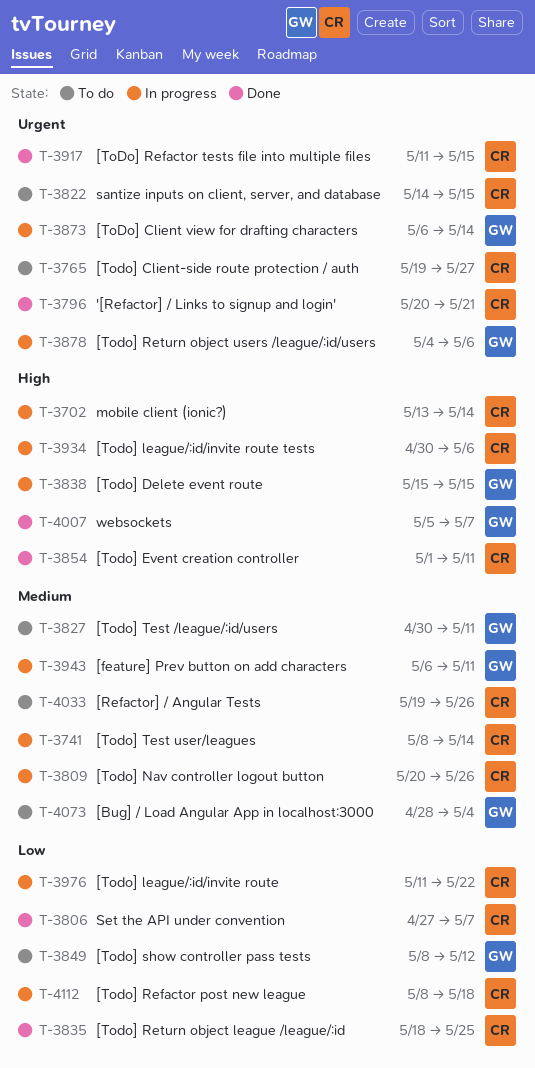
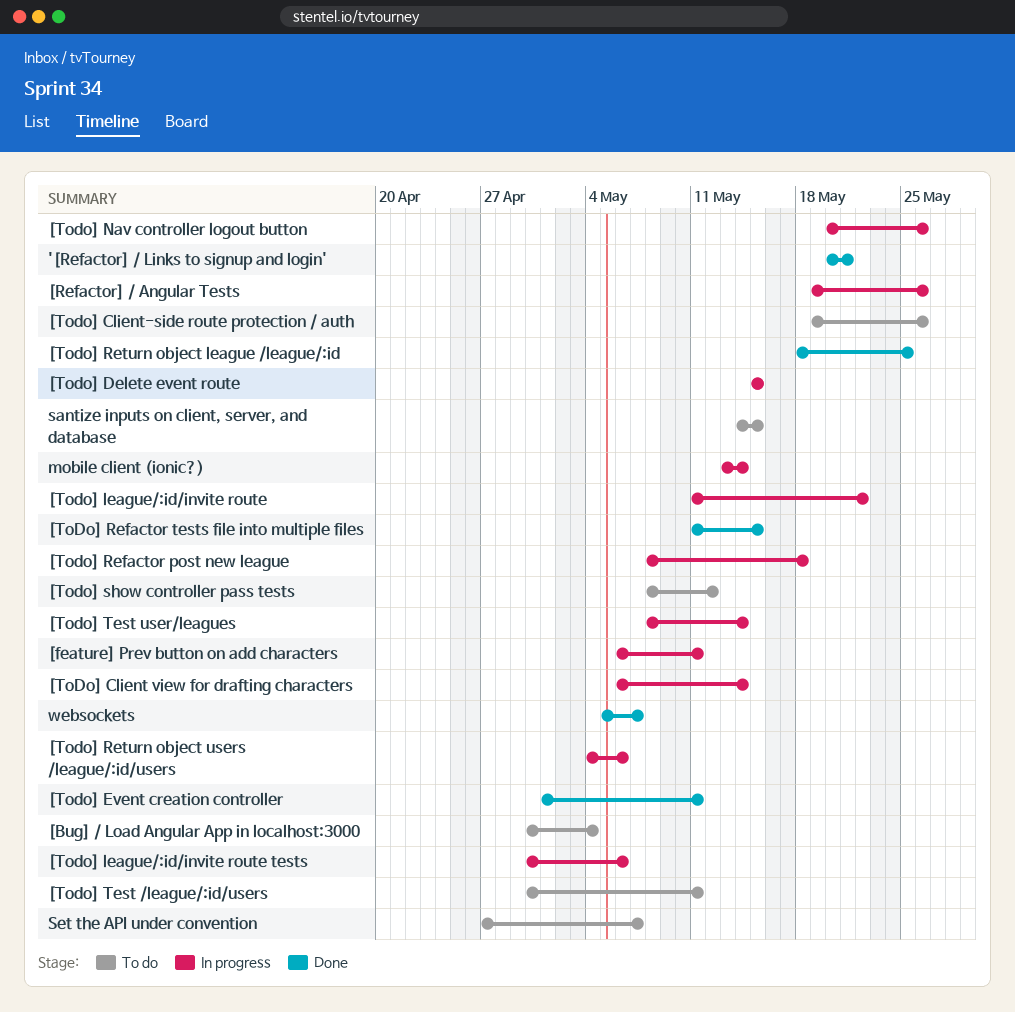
[Bug] / Load Angular App in localhost:3000, start: Apr 28 -> Apr 30
[Refactor] / Angular Tests, status: To do -> In progress
[Todo] Client-side route protection / auth, due: May 27 -> May 26
Set the API under convention, status: Done -> To do

